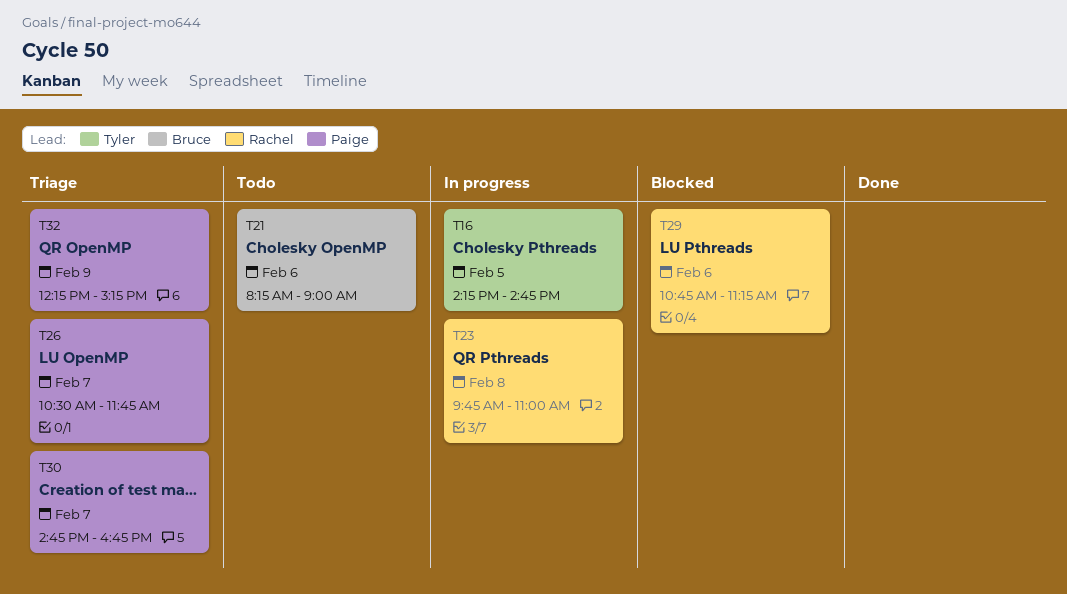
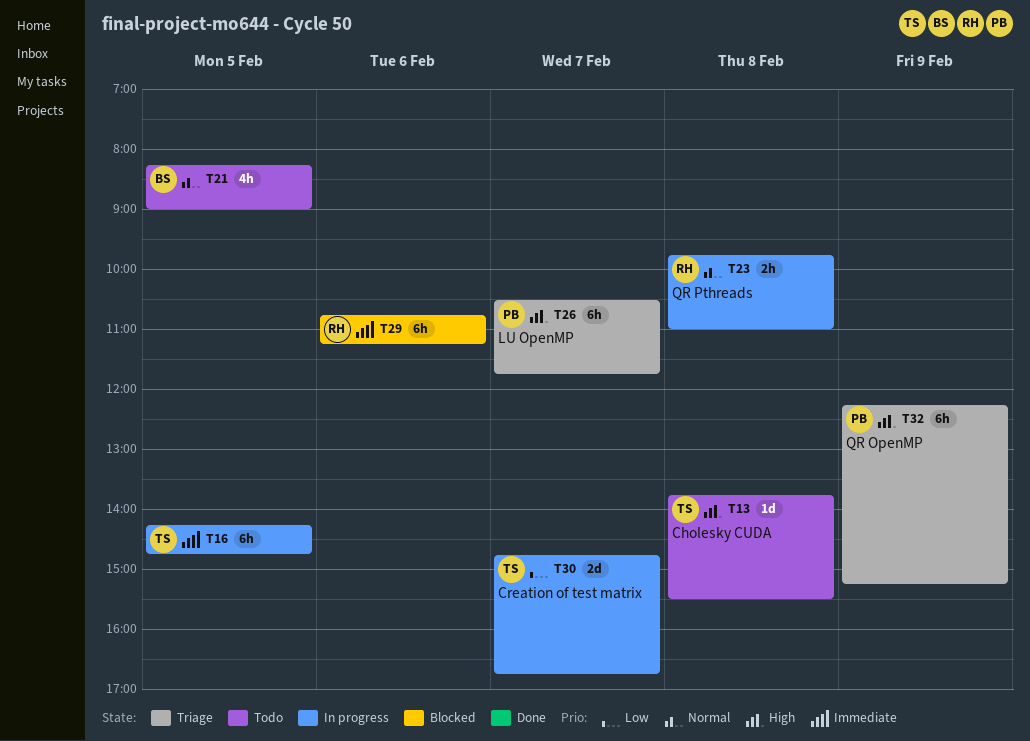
T13: none -> present
T21, day: Feb 6 -> Feb 5
T30, status: Triage -> In progress
T30, owner: Paige -> Tyler

